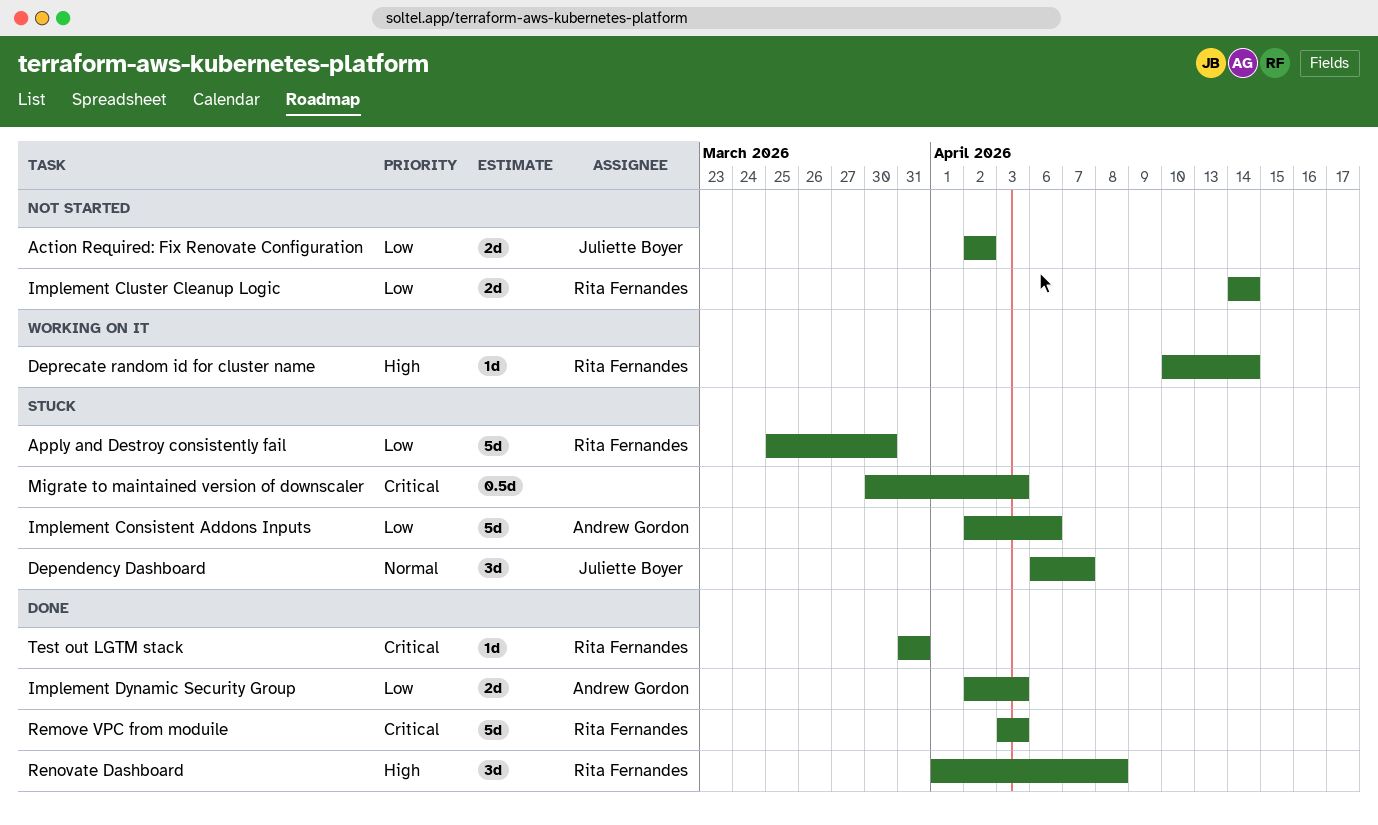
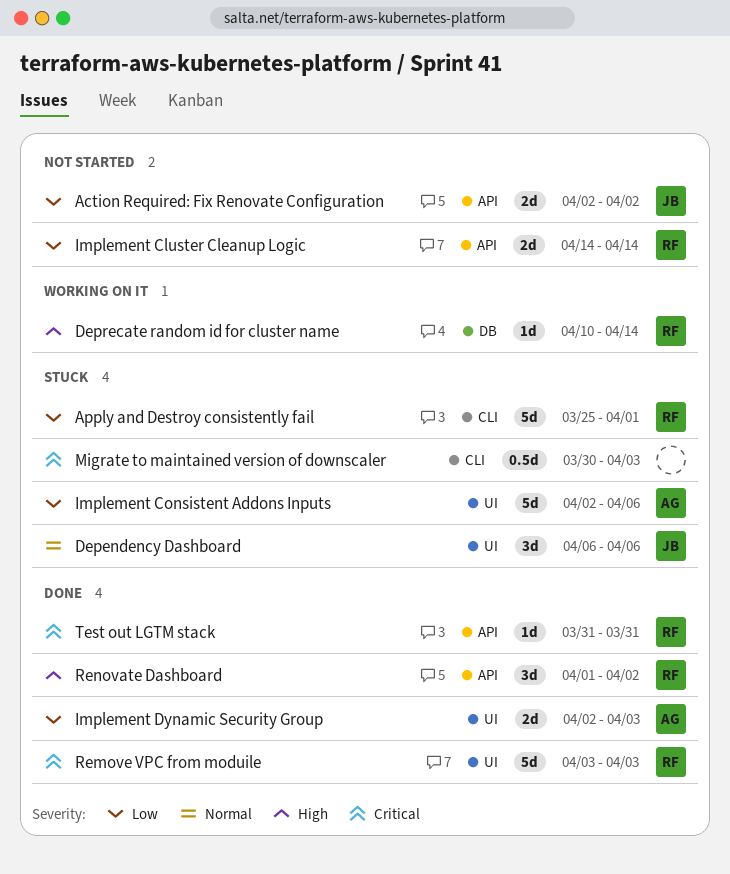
Apply and Destroy consistently fail, due: Mar 30 -> Apr 1
Dependency Dashboard, due: Apr 7 -> Apr 6
Renovate Dashboard, due: Apr 8 -> Apr 2

